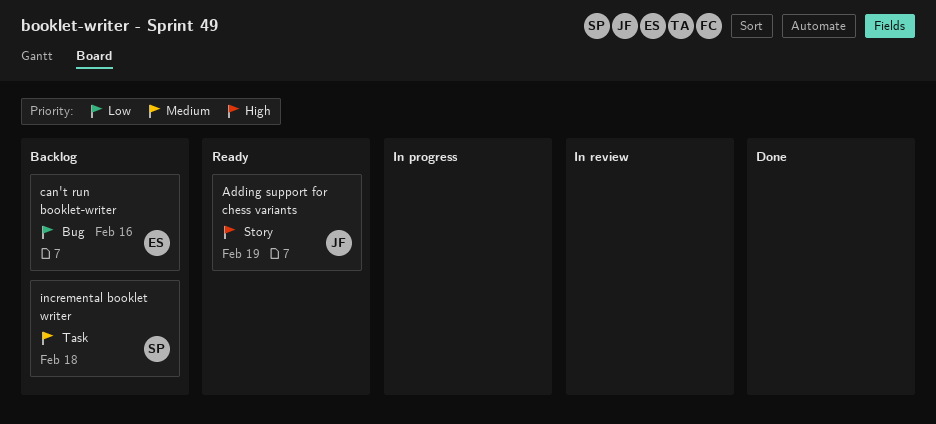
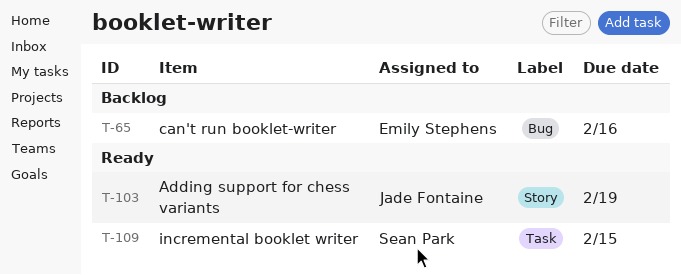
incremental booklet writer, status: Backlog -> Ready
incremental booklet writer, due: Feb 18 -> Feb 15

